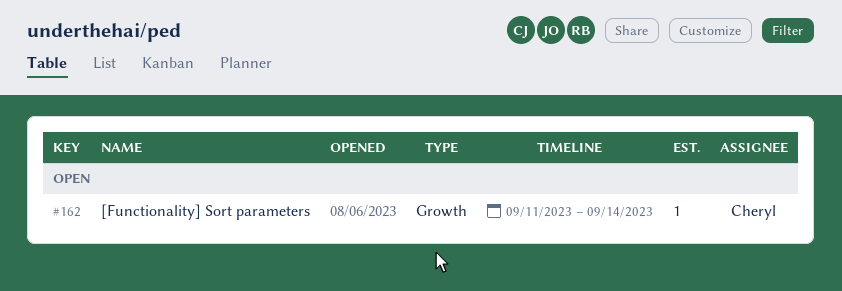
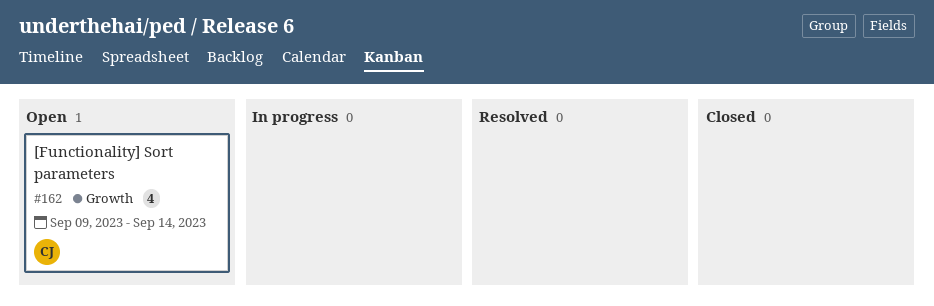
#162, estimate: 1 -> 4
#162, start: Sep 11 -> Sep 9

